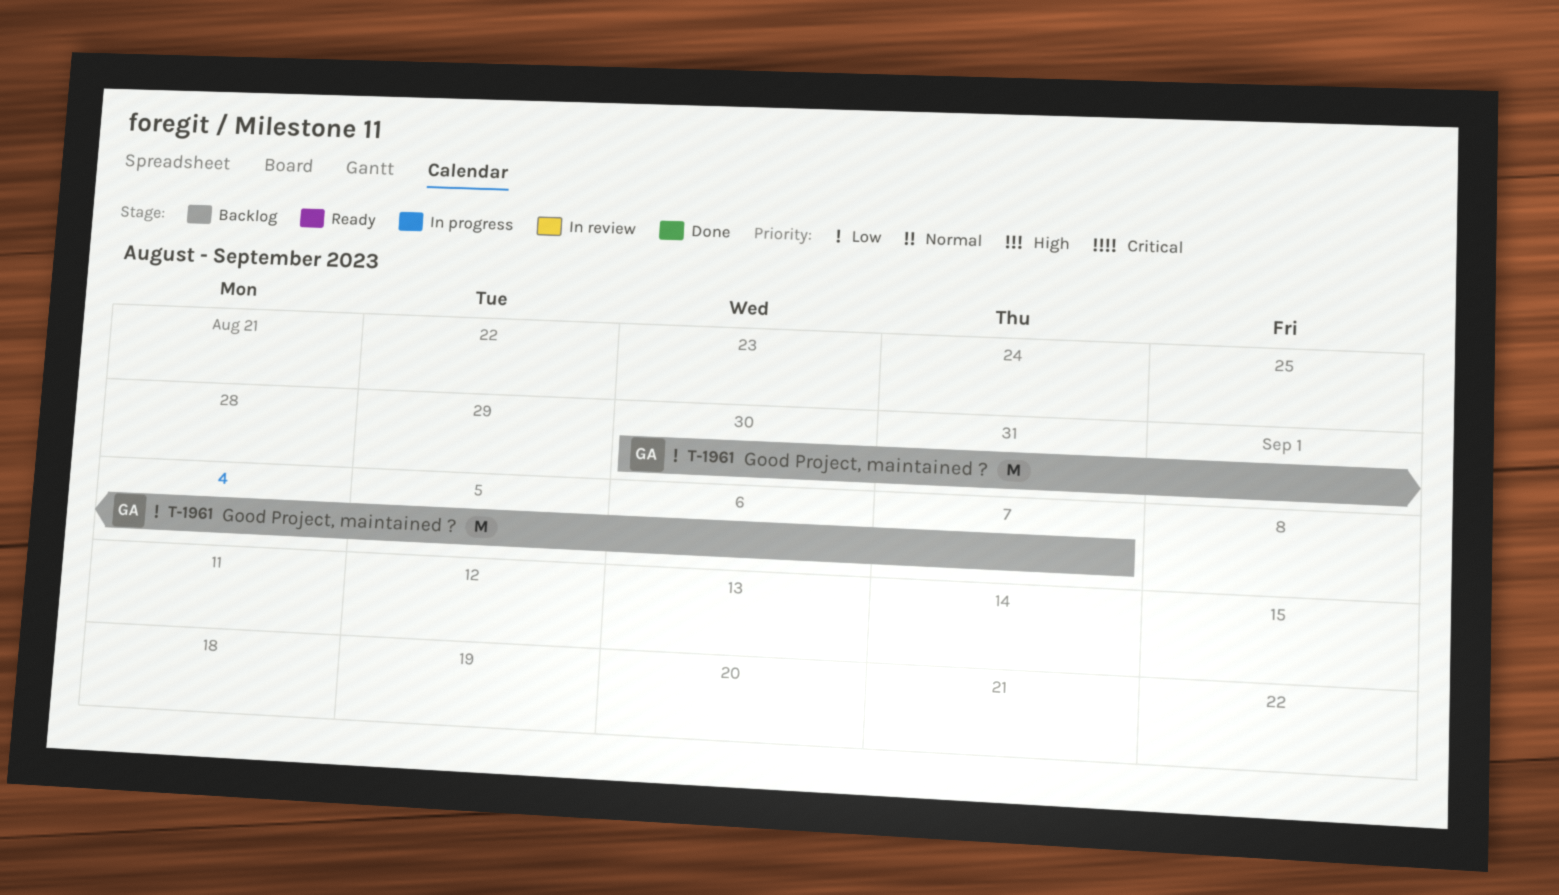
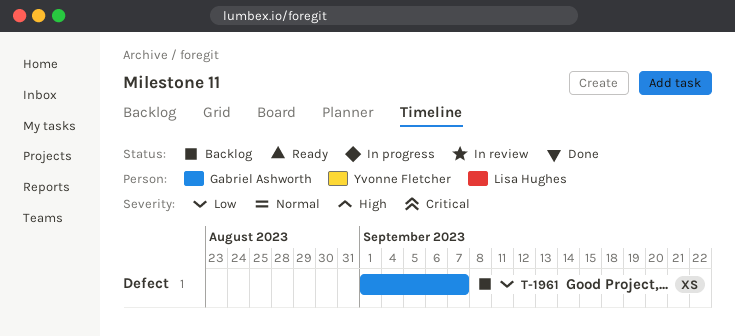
T-1961, estimate: M -> XS
T-1961, start: Aug 30 -> Sep 1

